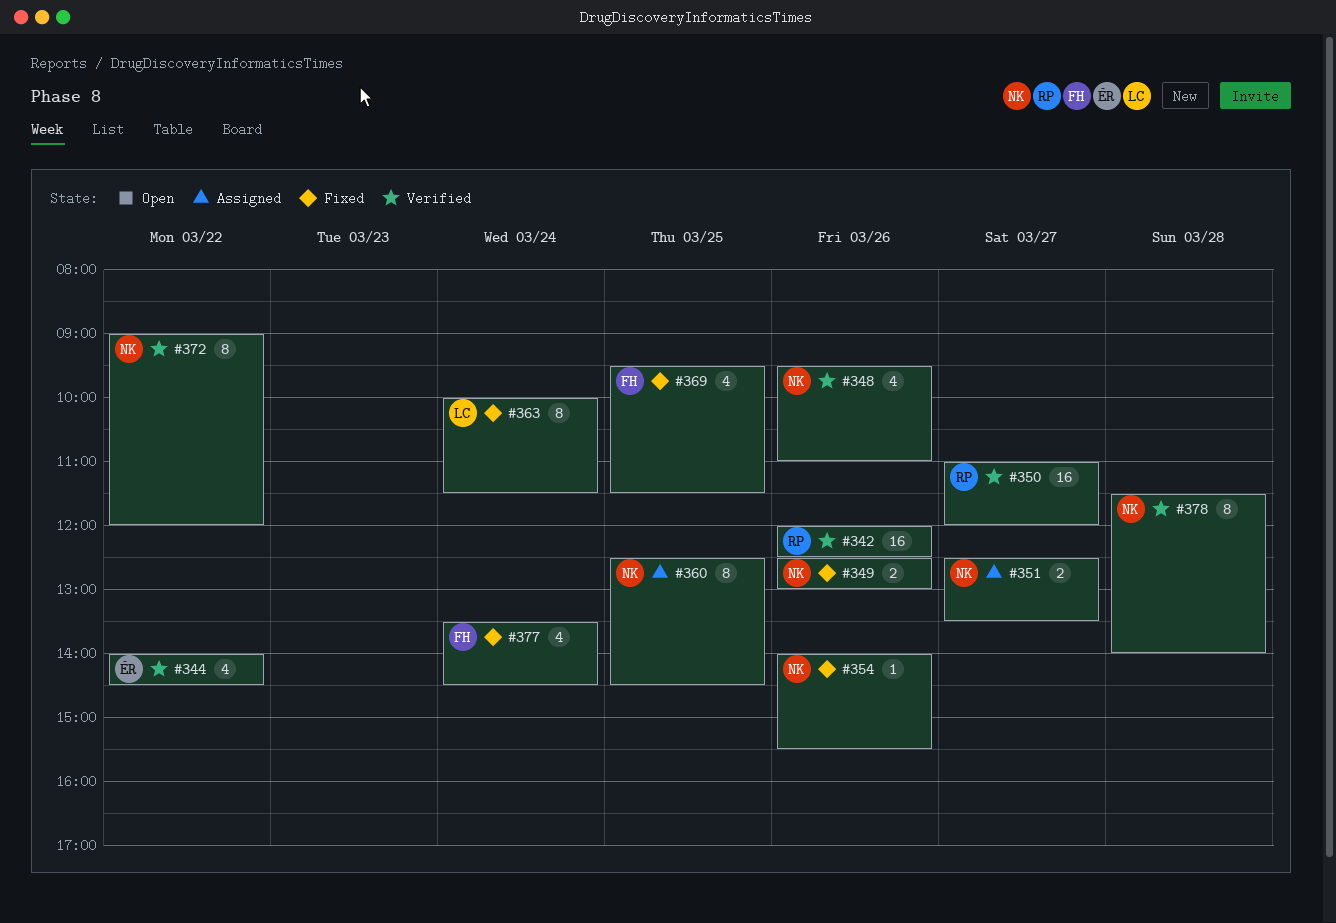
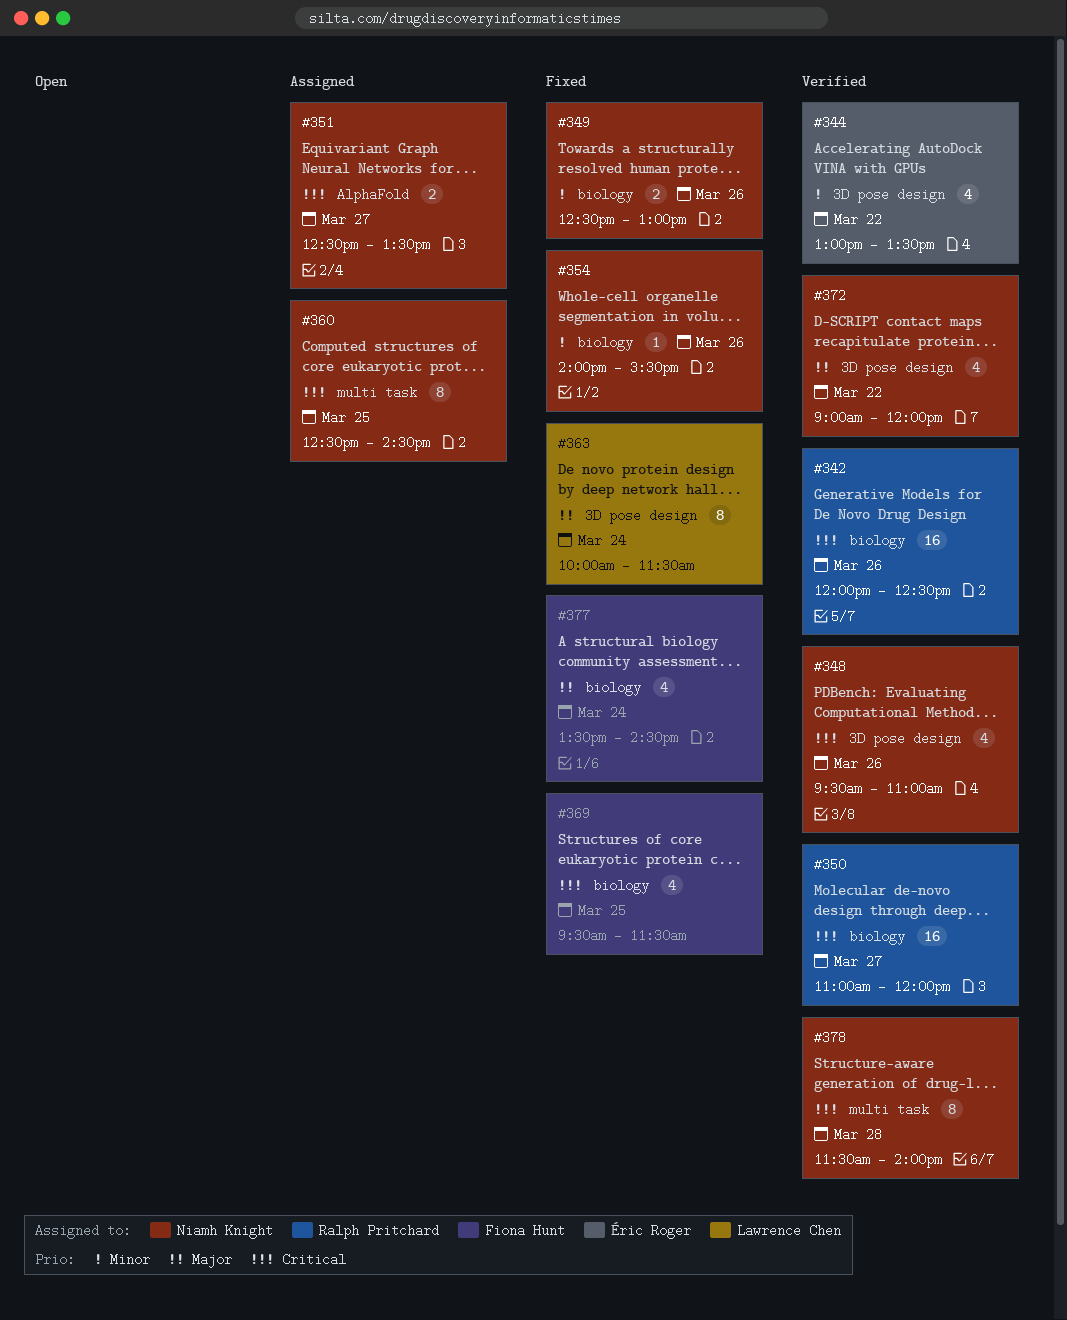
#344, begins: 14:00 -> 13:00
#344, ends: 14:30 -> 13:30
#372, estimate: 8 -> 4

